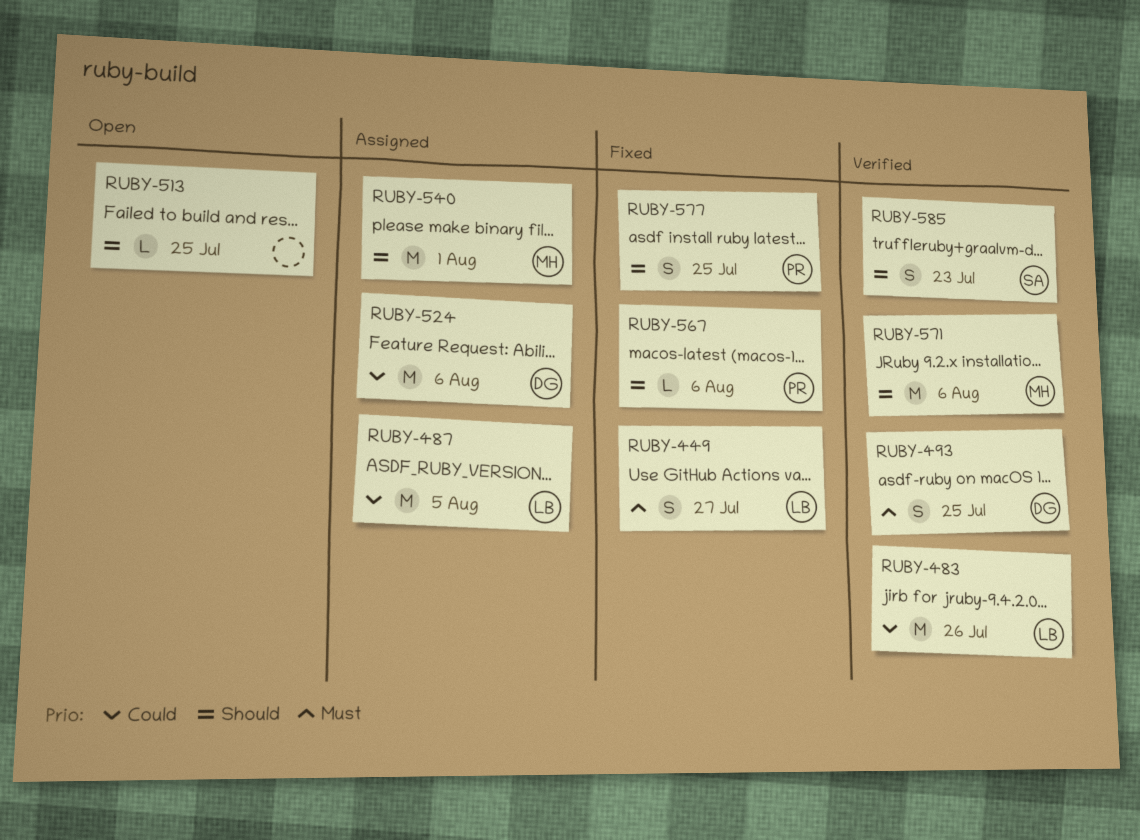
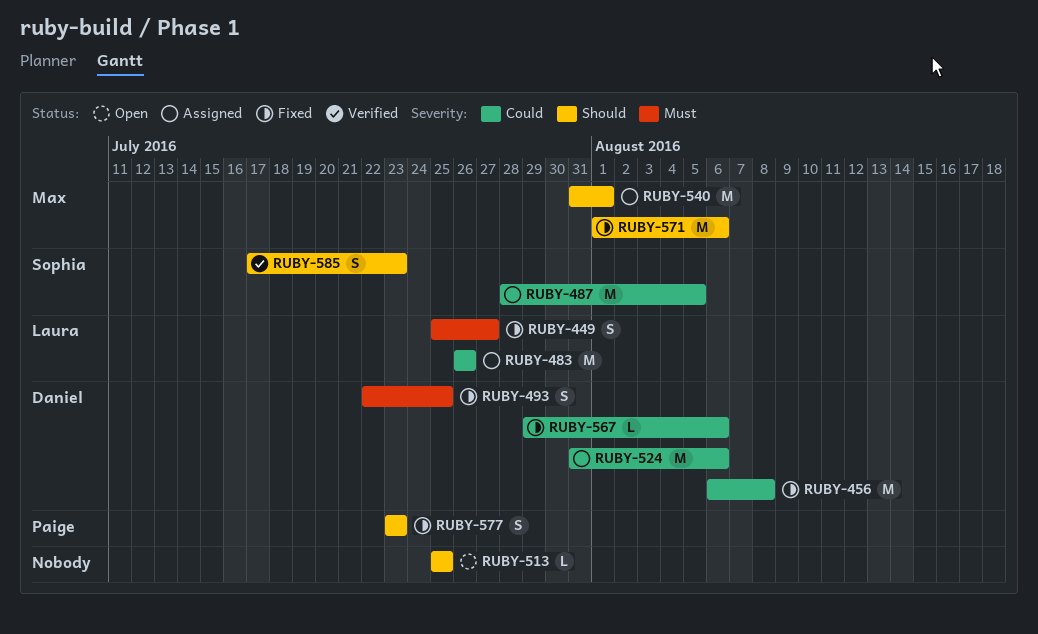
RUBY-456: none -> present
RUBY-483, status: Verified -> Assigned
RUBY-487, owner: Laura -> Sophia
RUBY-493, status: Verified -> Fixed
RUBY-567, owner: Paige -> Daniel
RUBY-567, priority: Should -> Could
RUBY-571, status: Verified -> Fixed
RUBY-577, due: Jul 25 -> Jul 23

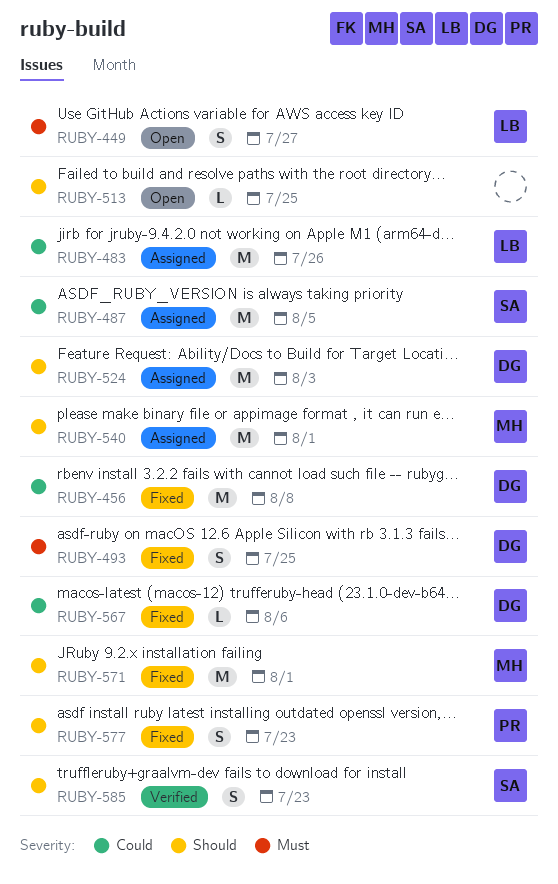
RUBY-449, status: Fixed -> Open
RUBY-524, priority: Could -> Should
RUBY-524, due: Aug 6 -> Aug 3
RUBY-571, due: Aug 6 -> Aug 1

